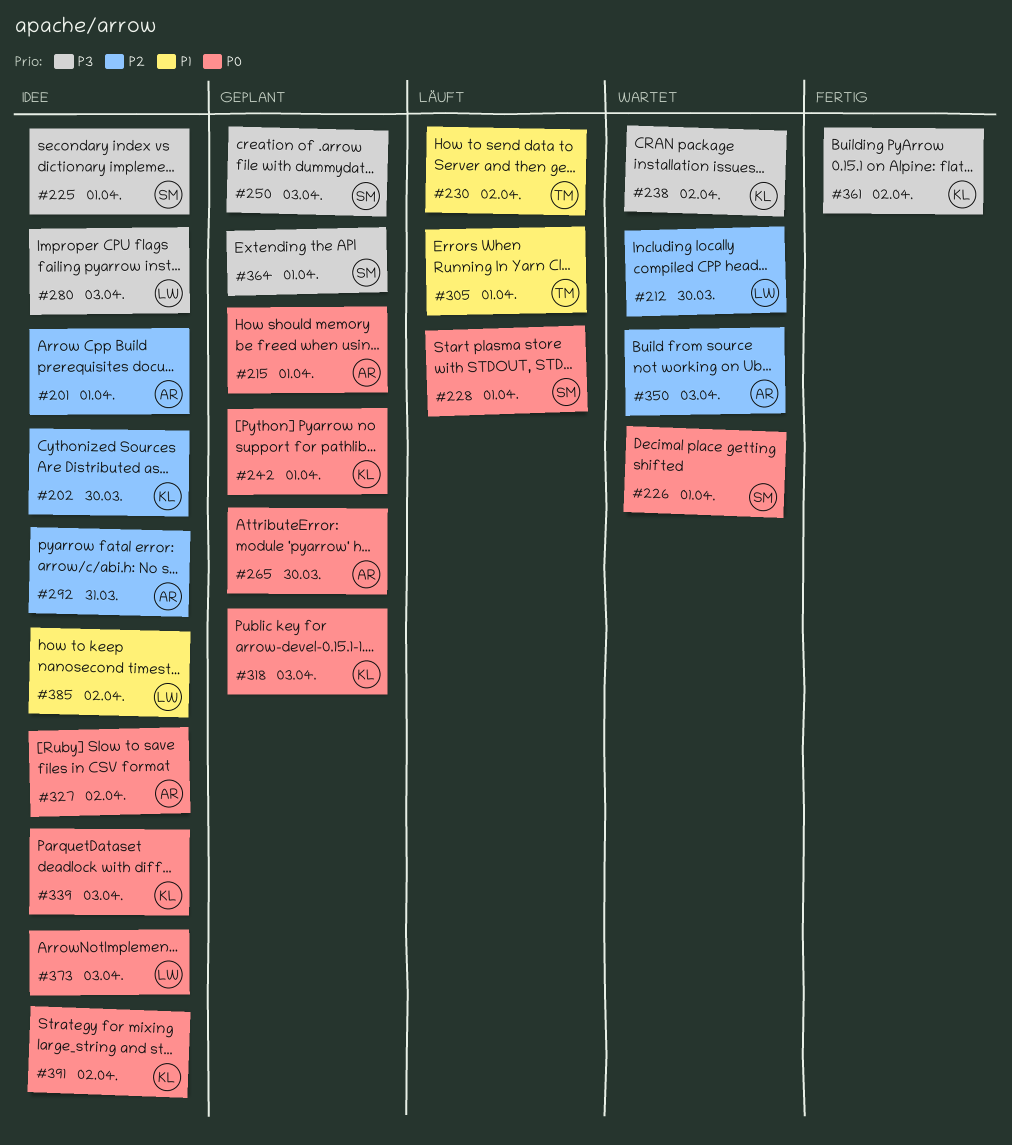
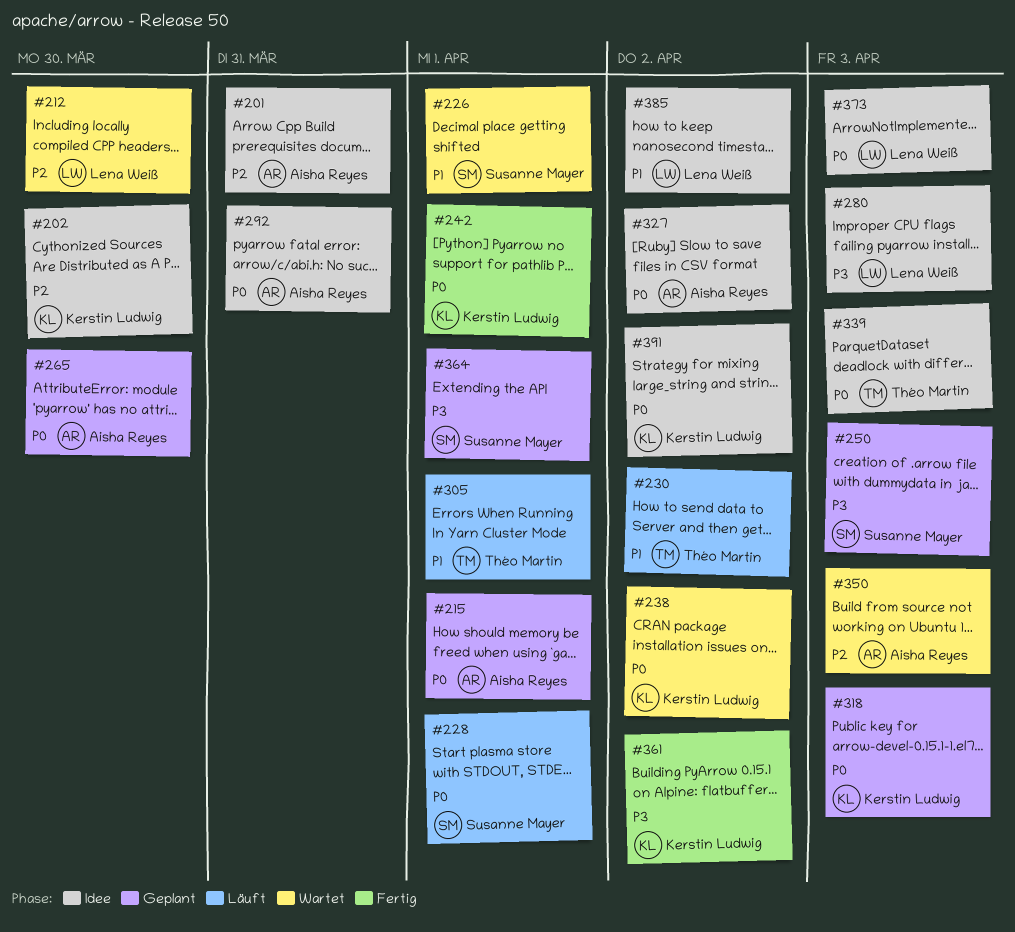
#201, due: Apr 1 -> Mar 31
#225: present -> none
#226, priority: P0 -> P1
#238, priority: P3 -> P0
#242, status: Geplant -> Fertig
#292, priority: P2 -> P0
#339, owner: Kerstin Ludwig -> Théo Martin

